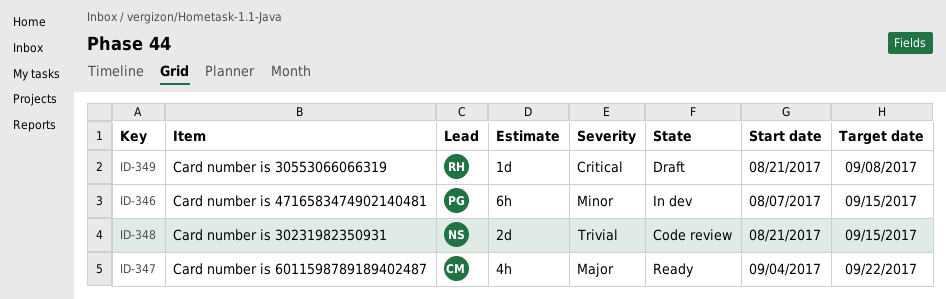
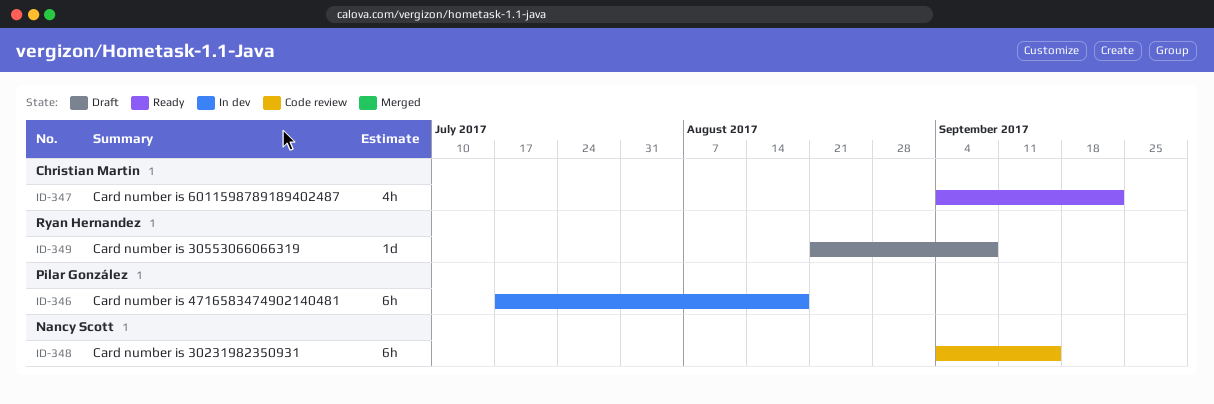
ID-346, start: Aug 7 -> Jul 17
ID-346, due: Sep 15 -> Aug 18
ID-348, estimate: 2d -> 6h
ID-348, start: Aug 21 -> Sep 4

